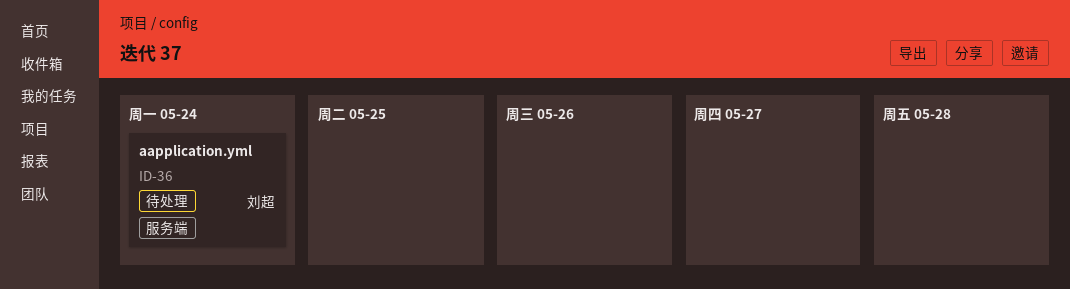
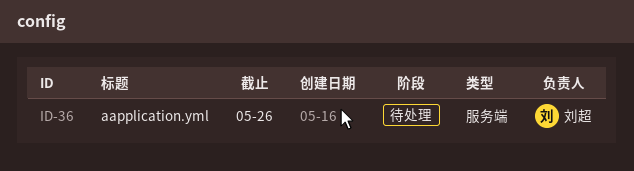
ID-36, due: May 24 -> May 26

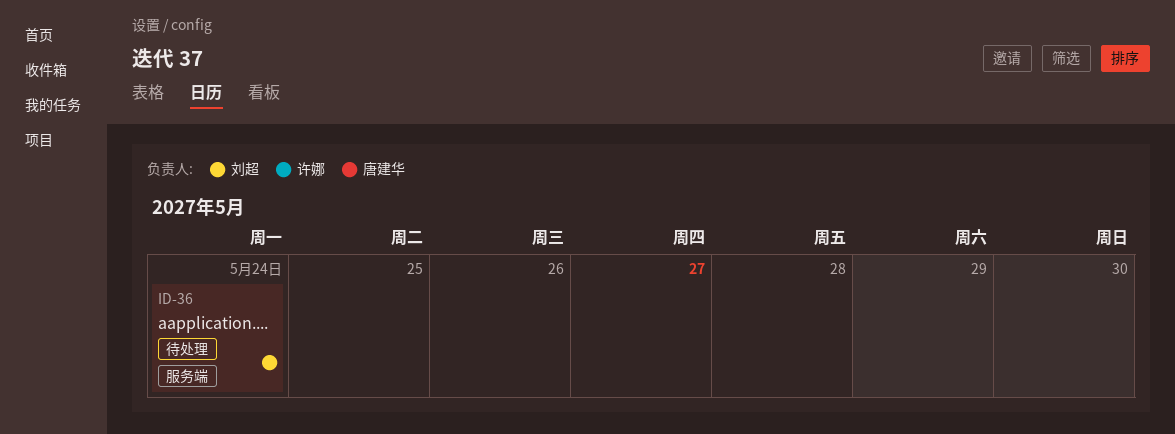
ID-36, due: May 26 -> May 24

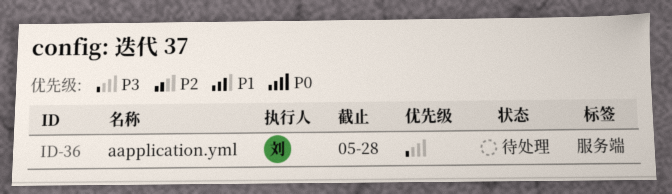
ID-36, due: May 24 -> May 28

